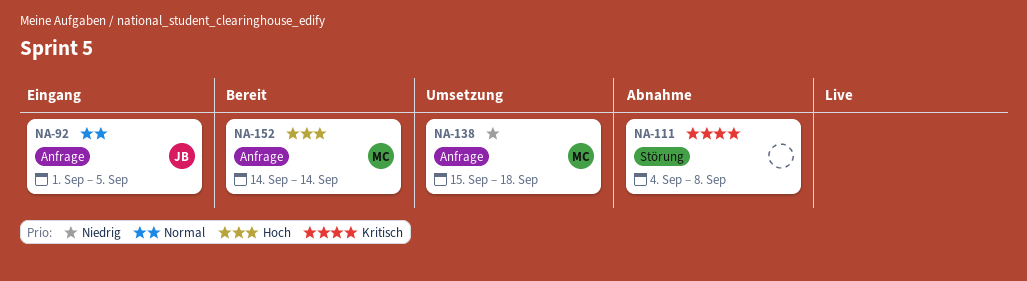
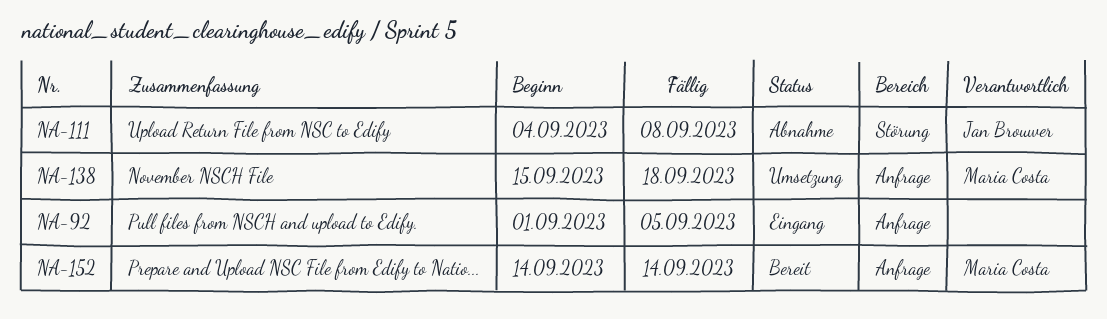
NA-92, owner: Jan Brouwer -> none
NA-111, owner: none -> Jan Brouwer

